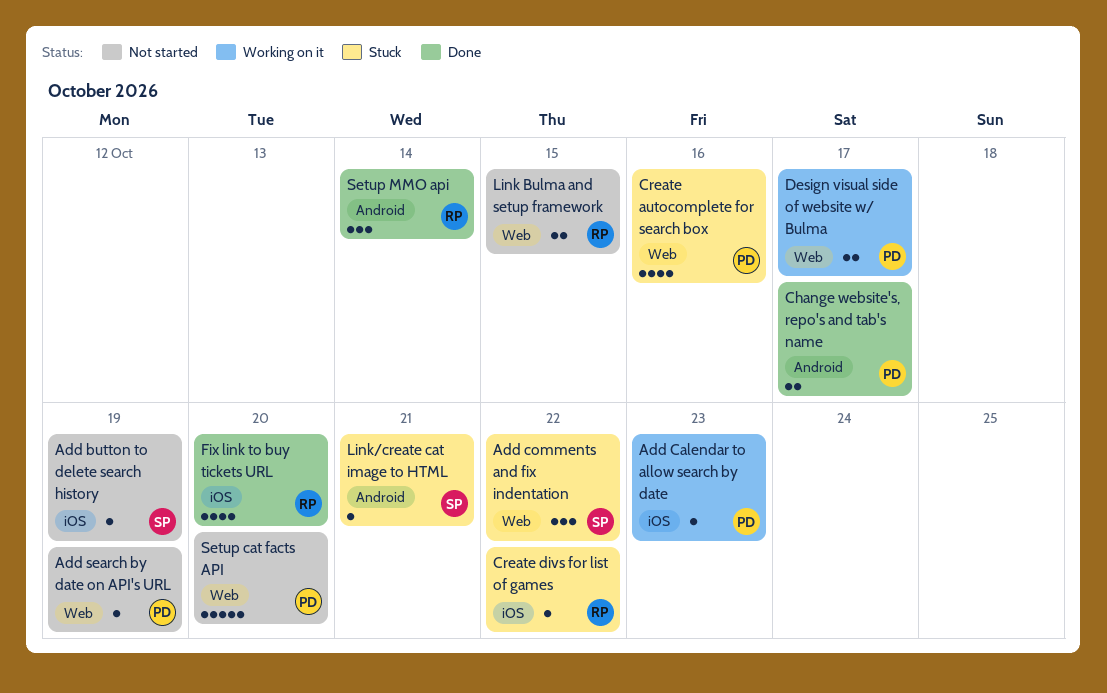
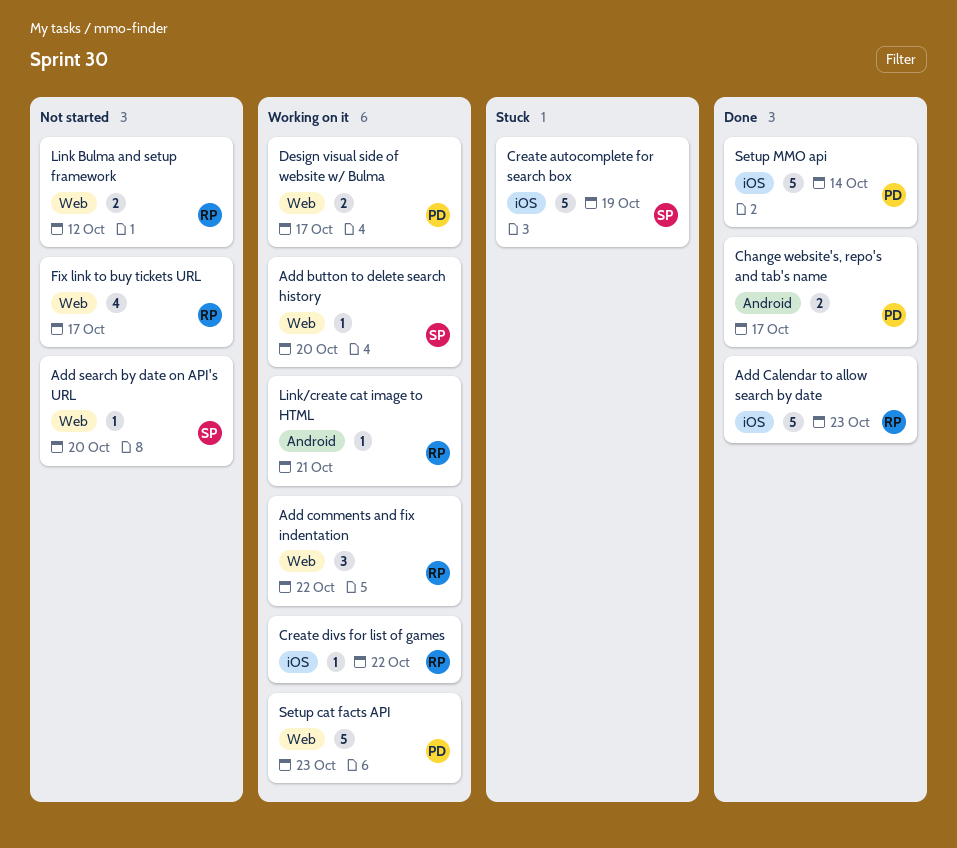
Add button to delete search history, status: Not started -> Working on it
Add button to delete search history, label: iOS -> Web
Add button to delete search history, due: Oct 19 -> Oct 20
Add Calendar to allow search by date, status: Working on it -> Done
Add Calendar to allow search by date, owner: PD -> RP
Add Calendar to allow search by date, estimate: 1 -> 5
Add comments and fix indentation, status: Stuck -> Working on it
Add comments and fix indentation, owner: SP -> RP
Add search by date on API's URL, owner: PD -> SP
Add search by date on API's URL, due: Oct 19 -> Oct 20
Create autocomplete for search box, owner: PD -> SP
Create autocomplete for search box, label: Web -> iOS
Create autocomplete for search box, estimate: 4 -> 5
Create autocomplete for search box, due: Oct 16 -> Oct 19
Create divs for list of games, status: Stuck -> Working on it
Fix link to buy tickets URL, status: Done -> Not started
Fix link to buy tickets URL, label: iOS -> Web
Fix link to buy tickets URL, due: Oct 20 -> Oct 17
Link Bulma and setup framework, due: Oct 15 -> Oct 12
Link/create cat image to HTML, status: Stuck -> Working on it
Link/create cat image to HTML, owner: SP -> RP
Setup cat facts API, status: Not started -> Working on it
Setup cat facts API, due: Oct 20 -> Oct 23
Setup MMO api, owner: RP -> PD
Setup MMO api, label: Android -> iOS
Setup MMO api, estimate: 3 -> 5

